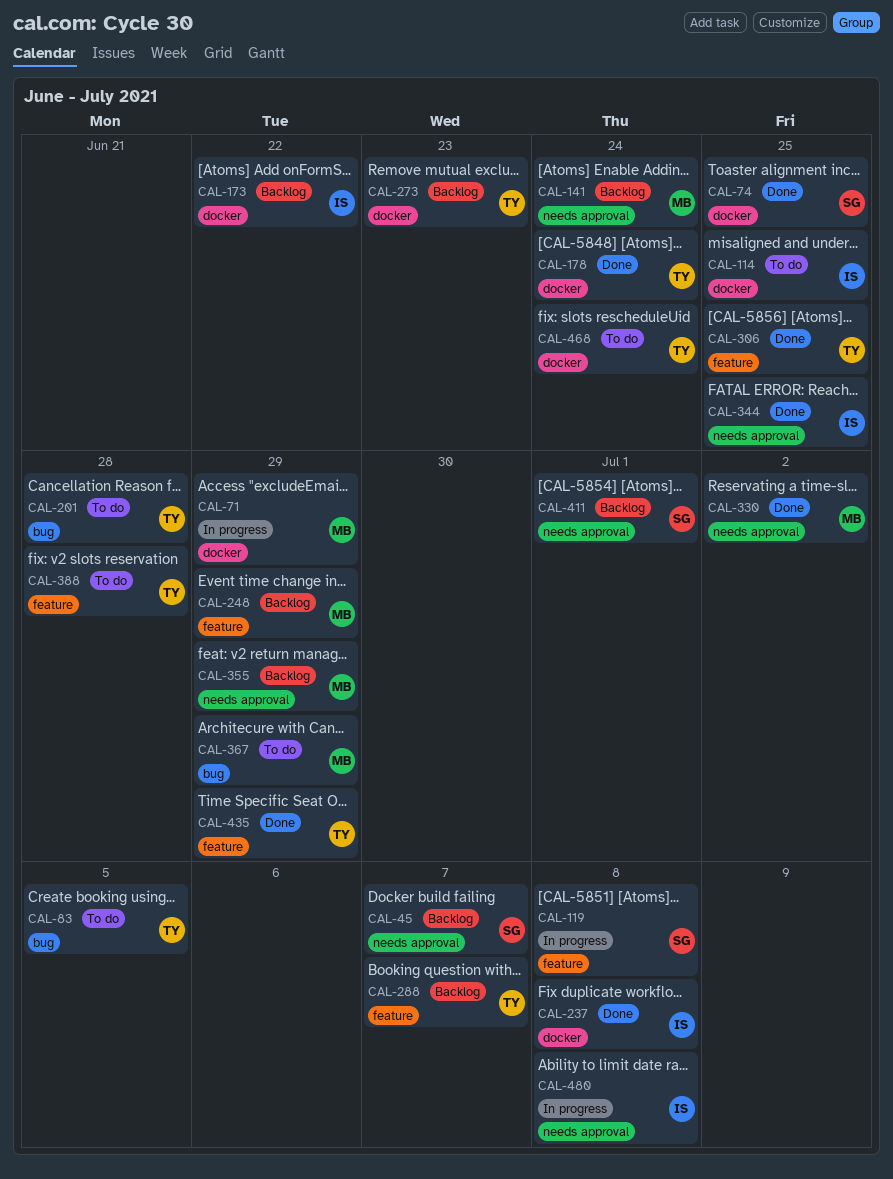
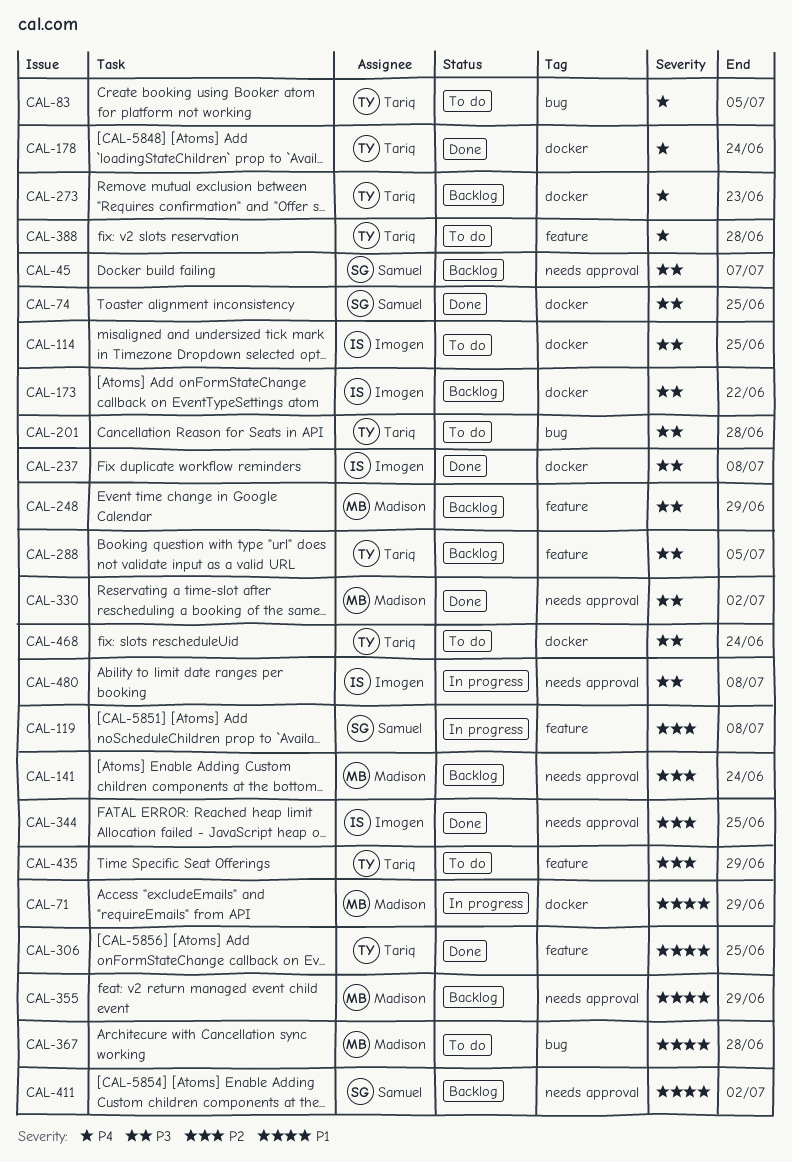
CAL-288, due: Jul 7 -> Jul 5
CAL-367, due: Jun 29 -> Jun 28
CAL-411, due: Jul 1 -> Jul 2
CAL-435, status: Done -> To do

